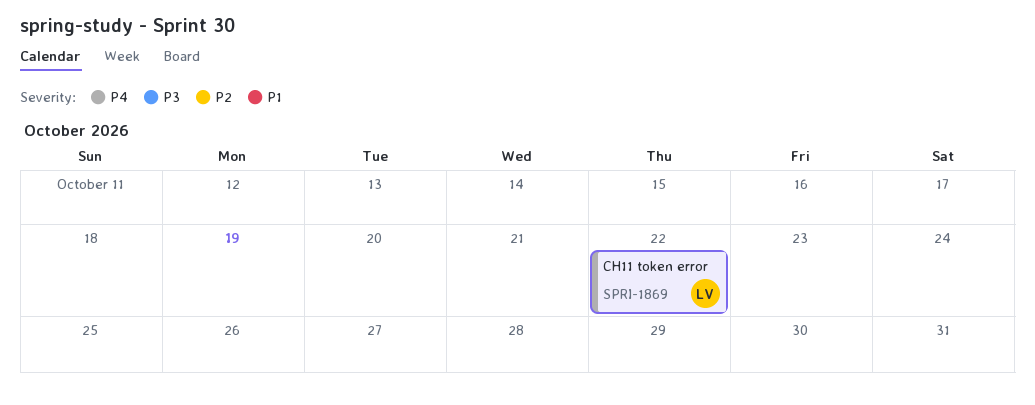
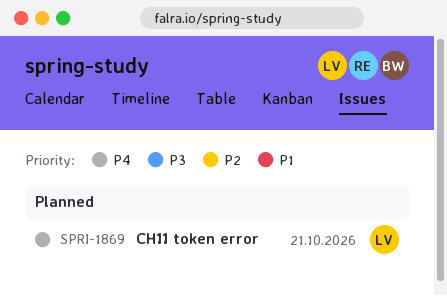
SPRI-1869, due: Oct 22 -> Oct 21

